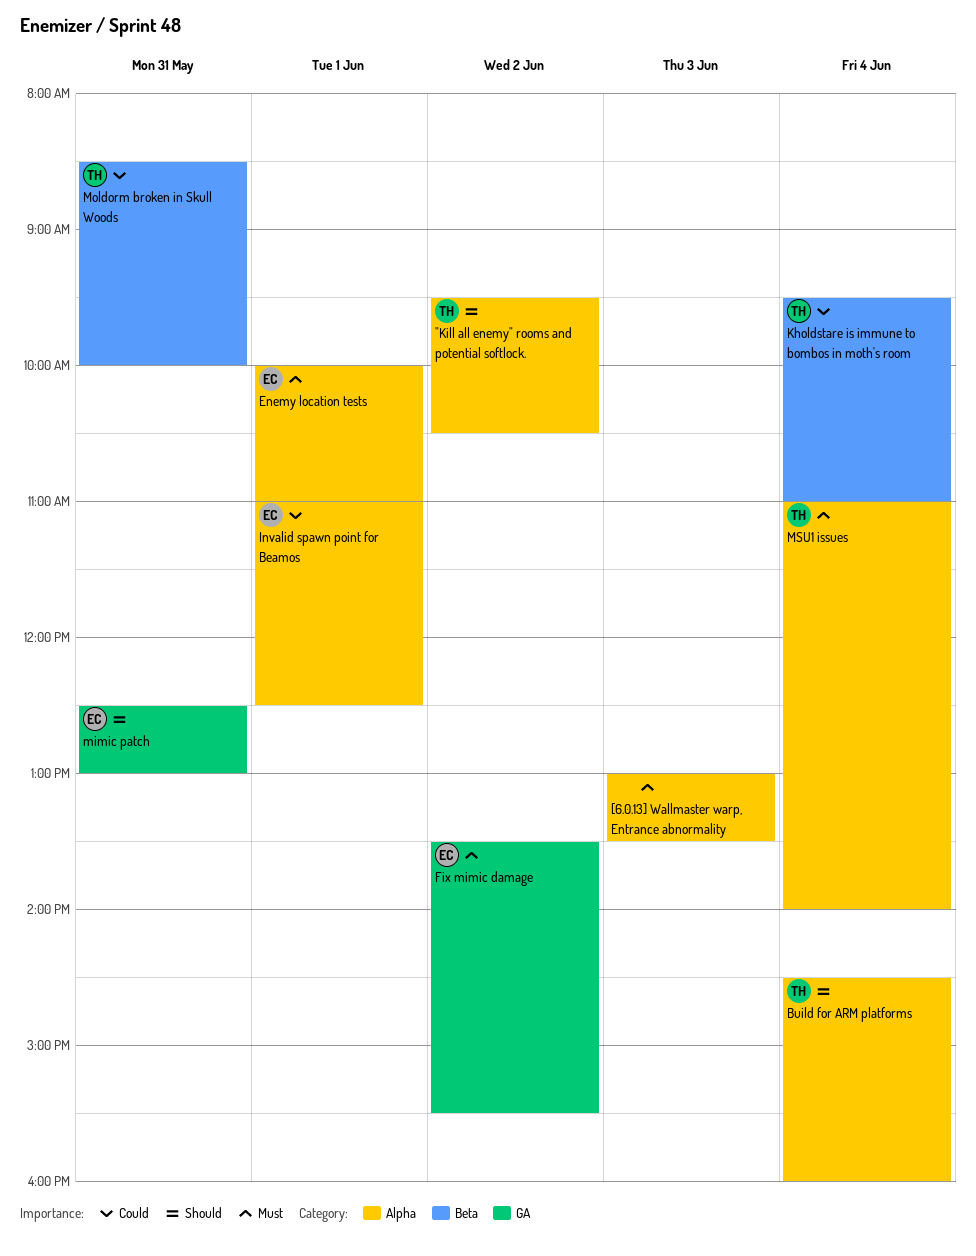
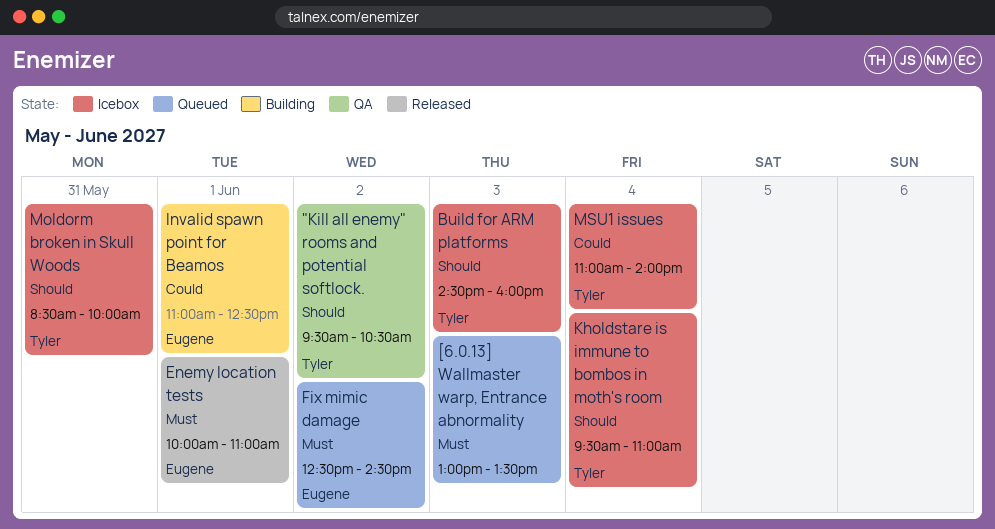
Build for ARM platforms, day: Jun 4 -> Jun 3
Fix mimic damage, begins: 13:30 -> 12:30
Fix mimic damage, ends: 15:30 -> 14:30
Kholdstare is immune to bombos in moth's room, priority: Could -> Should
mimic patch: present -> none
Moldorm broken in Skull Woods, priority: Could -> Should
MSU1 issues, priority: Must -> Could

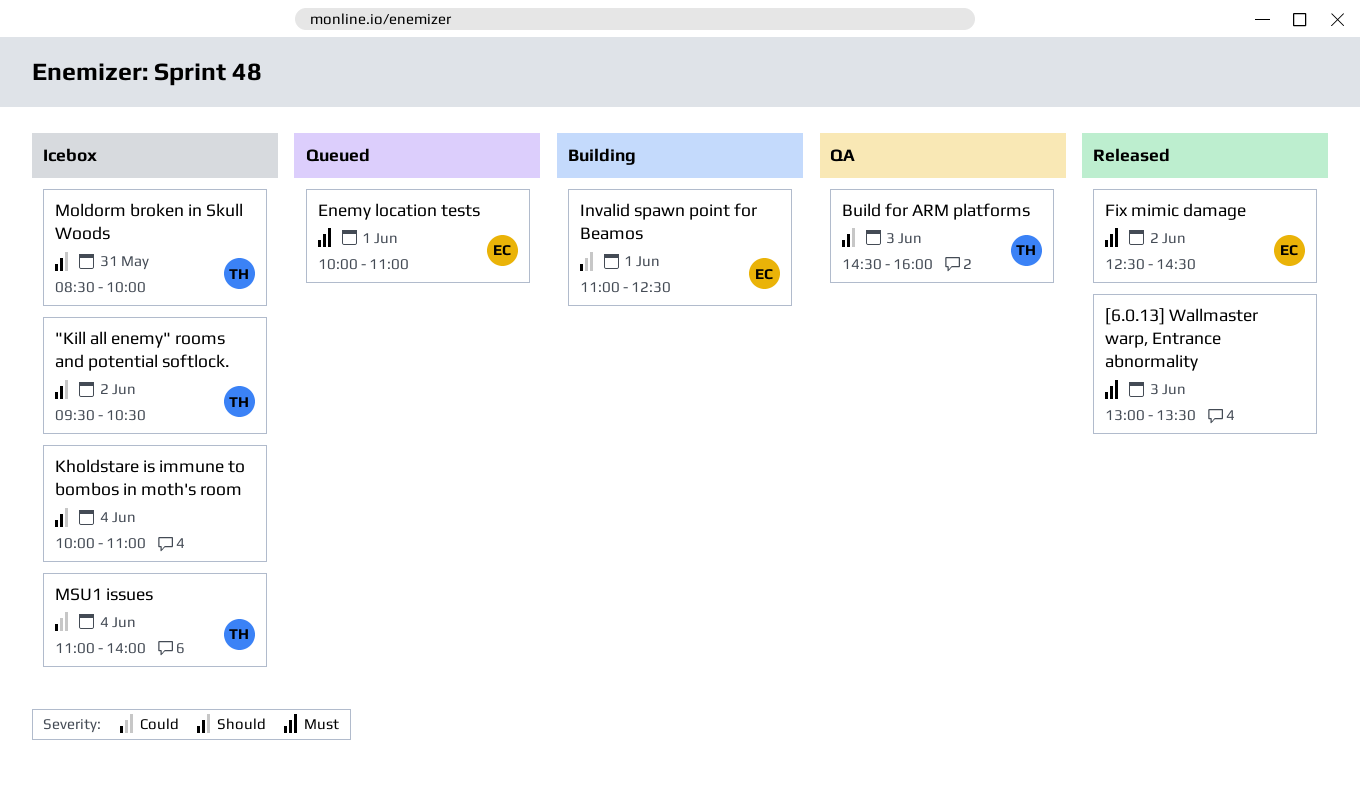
"Kill all enemy" rooms and potential softlock., status: QA -> Icebox
[6.0.13] Wallmaster warp, Entrance abnormality, status: Queued -> Released
Build for ARM platforms, status: Icebox -> QA
Enemy location tests, status: Released -> Queued
Fix mimic damage, status: Queued -> Released
Kholdstare is immune to bombos in moth's room, owner: Tyler -> none
Kholdstare is immune to bombos in moth's room, begins: 09:30 -> 10:00

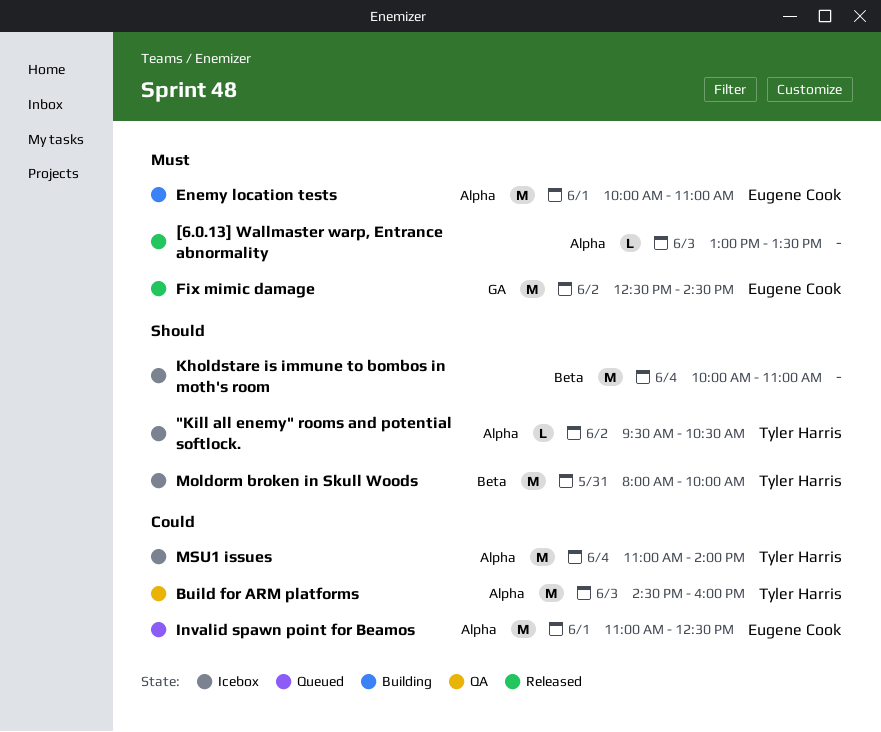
Build for ARM platforms, priority: Should -> Could
Enemy location tests, status: Queued -> Building
Invalid spawn point for Beamos, status: Building -> Queued
Moldorm broken in Skull Woods, begins: 08:30 -> 08:00

